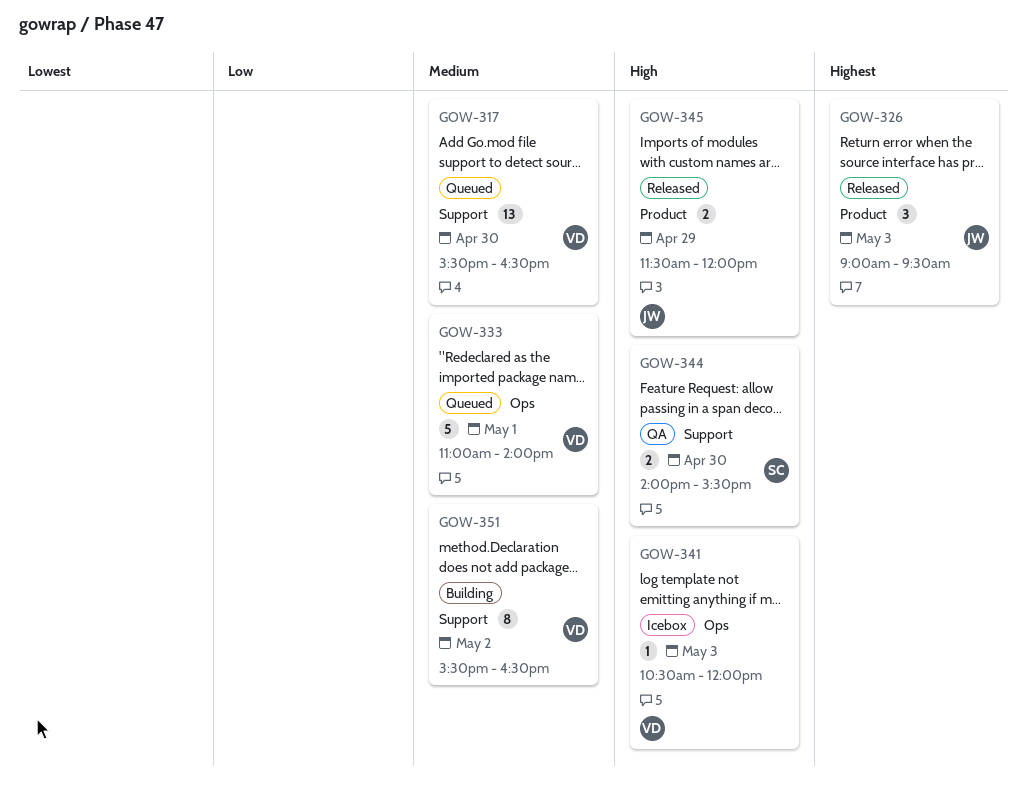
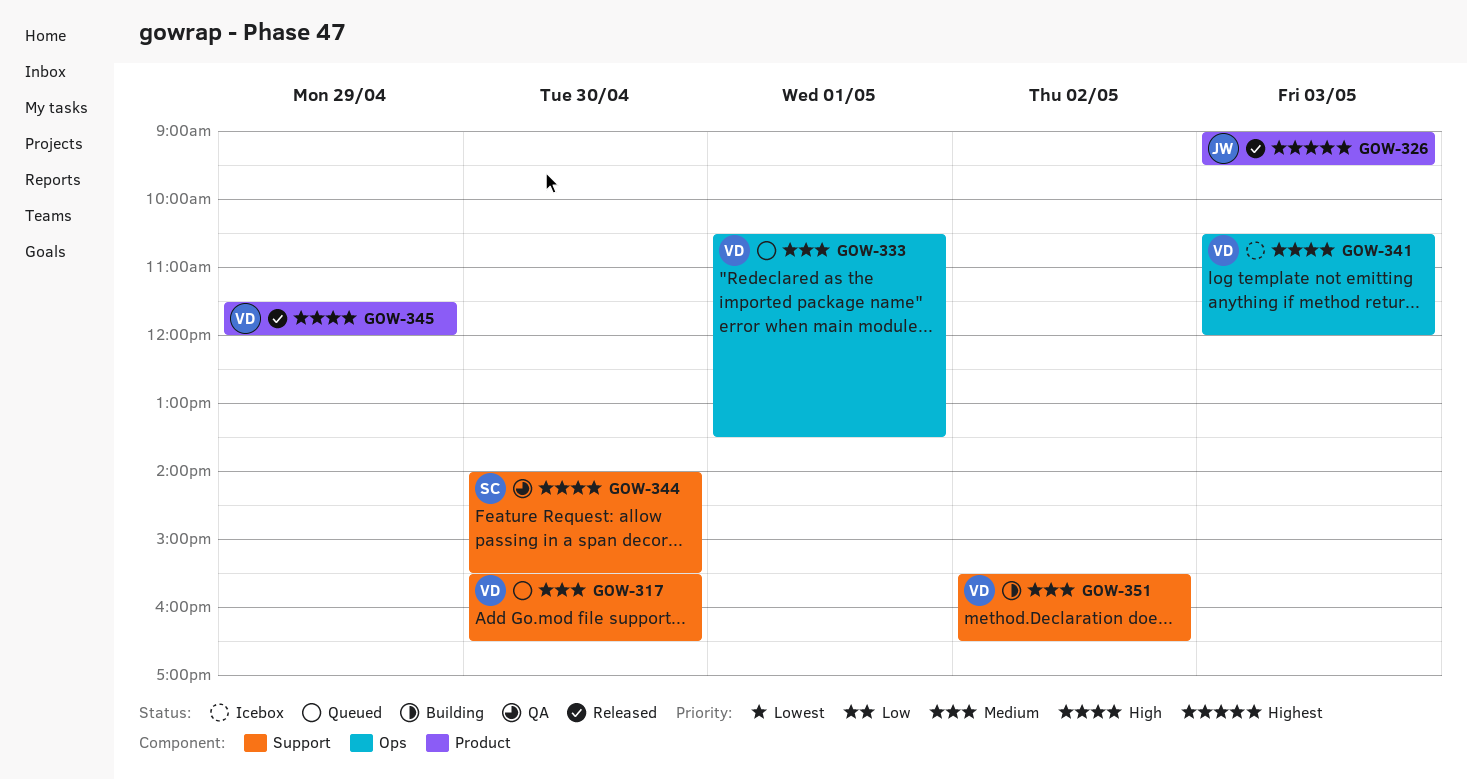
GOW-333, begins: 11:00 -> 10:30
GOW-333, ends: 14:00 -> 13:30
GOW-345, owner: JW -> VD

